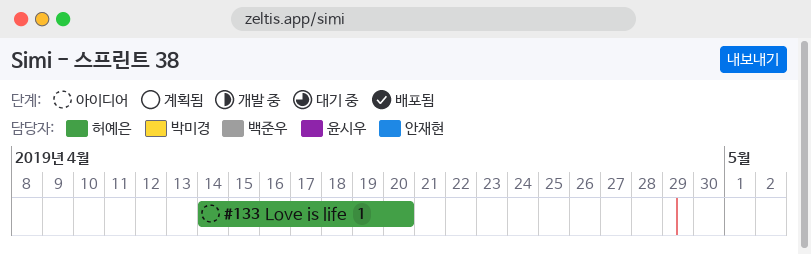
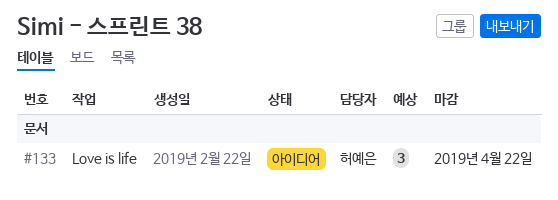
#133, estimate: 1 -> 3
#133, due: Apr 20 -> Apr 22

